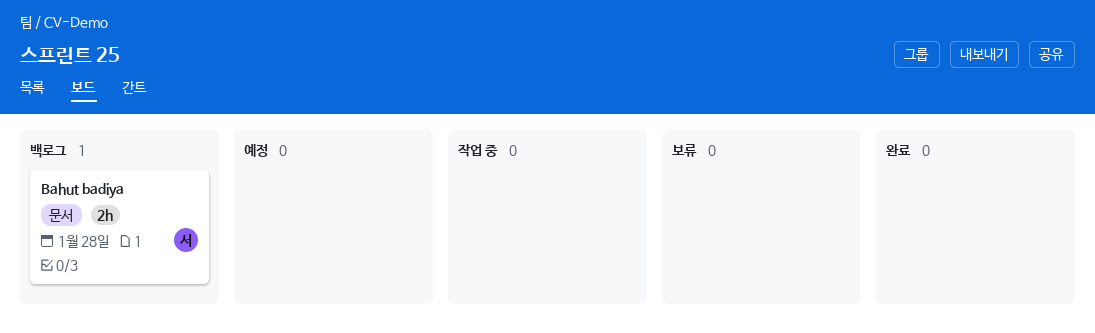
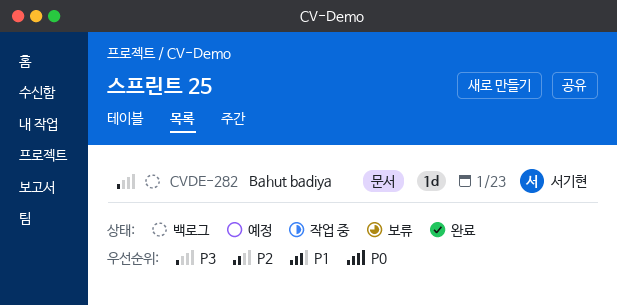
Bahut badiya, estimate: 2h -> 1d
Bahut badiya, due: Jan 28 -> Jan 23

